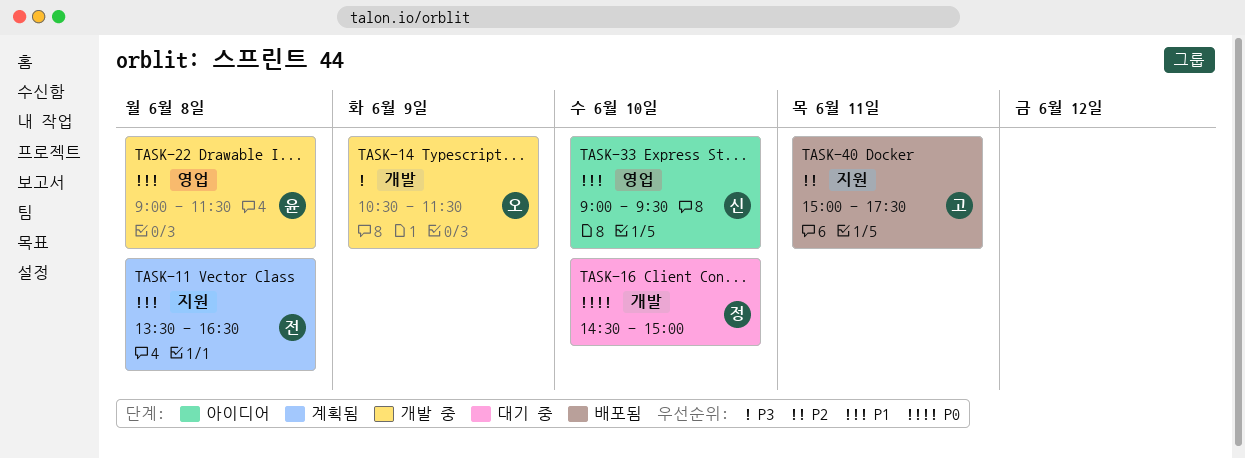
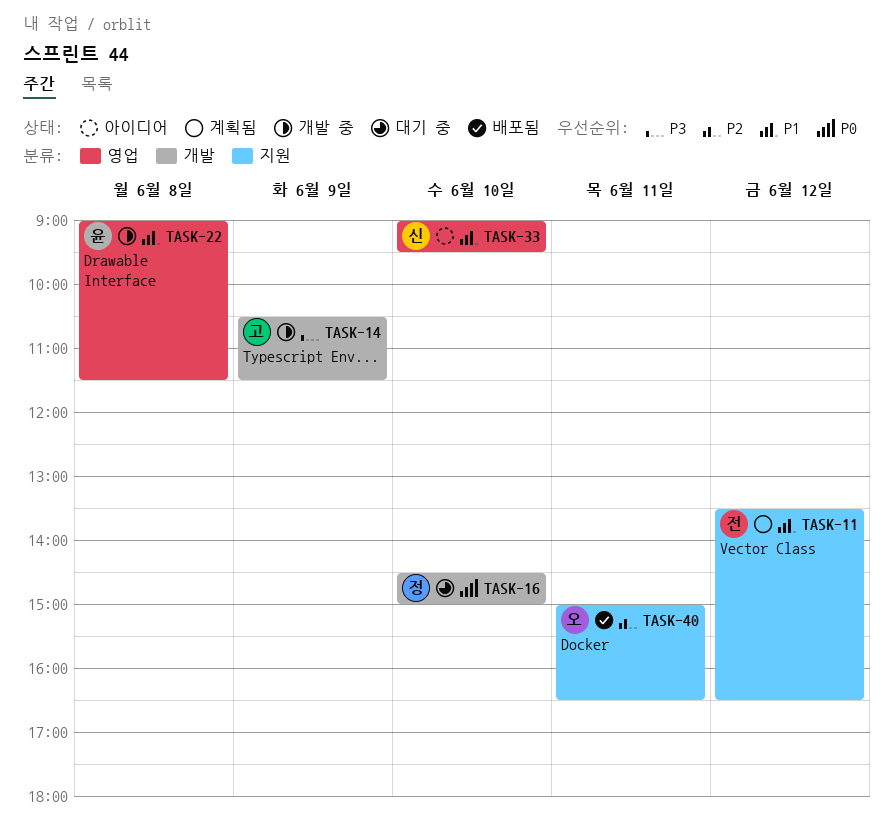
TASK-11, day: Jun 8 -> Jun 12
TASK-14, owner: 오 -> 고
TASK-40, owner: 고 -> 오
TASK-40, ends: 17:30 -> 16:30

